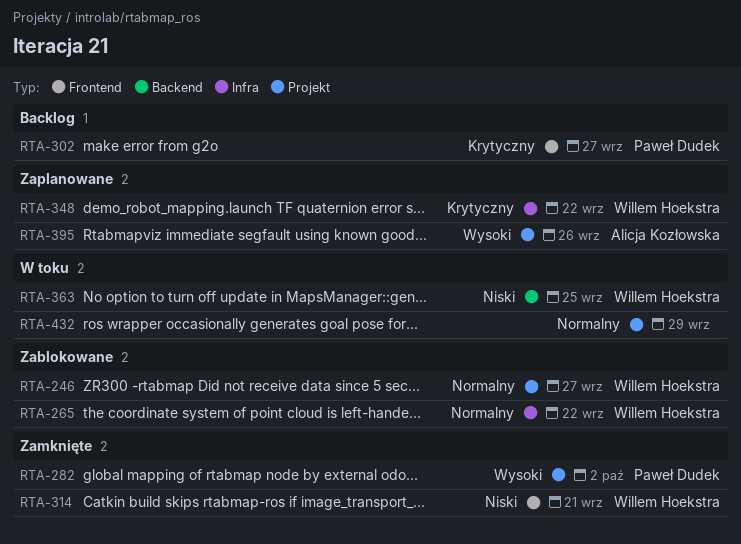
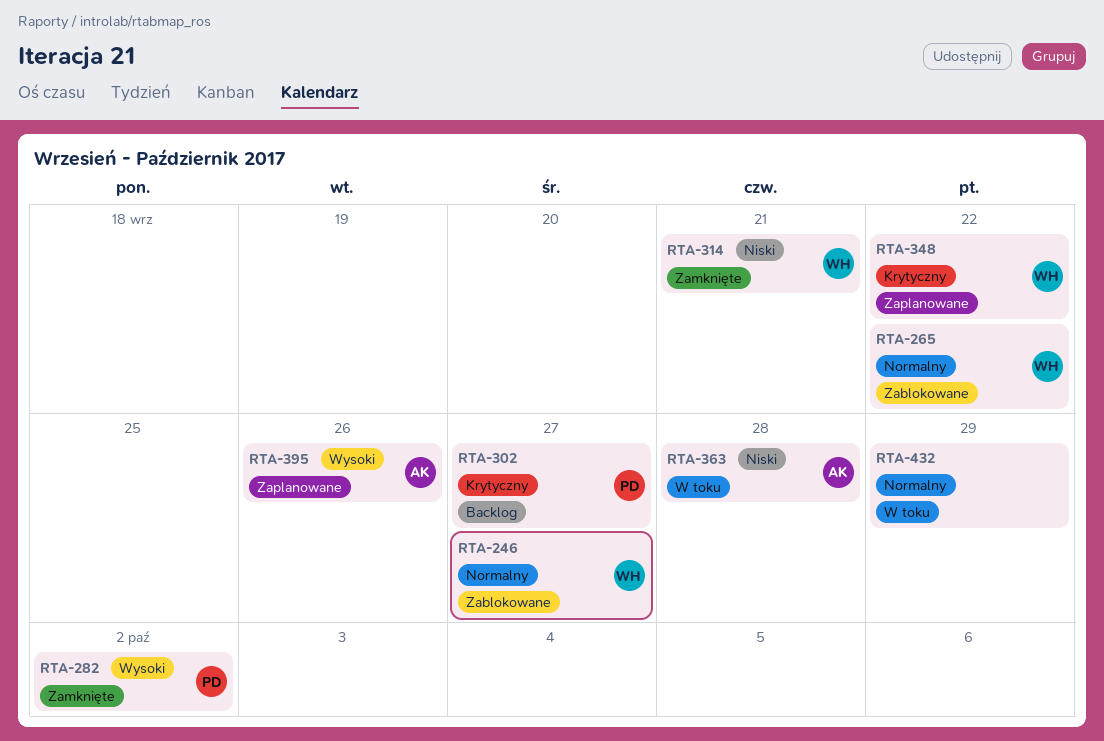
RTA-363, owner: Willem Hoekstra -> Alicja Kozłowska
RTA-363, due: Sep 25 -> Sep 28

